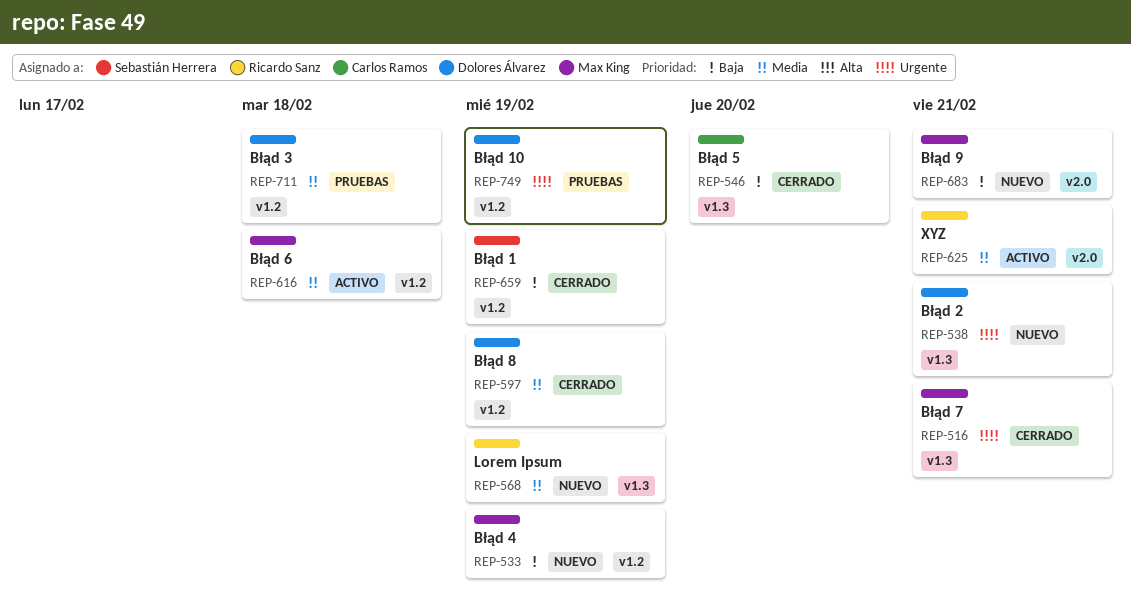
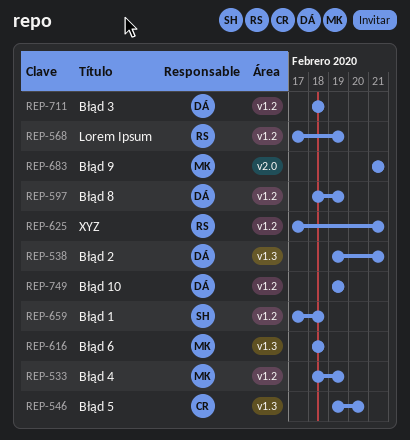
REP-516: present -> none
REP-568, label: v1.3 -> v1.2
REP-616, label: v1.2 -> v1.3
REP-625, label: v2.0 -> v1.2
REP-659, due: Feb 19 -> Feb 18

